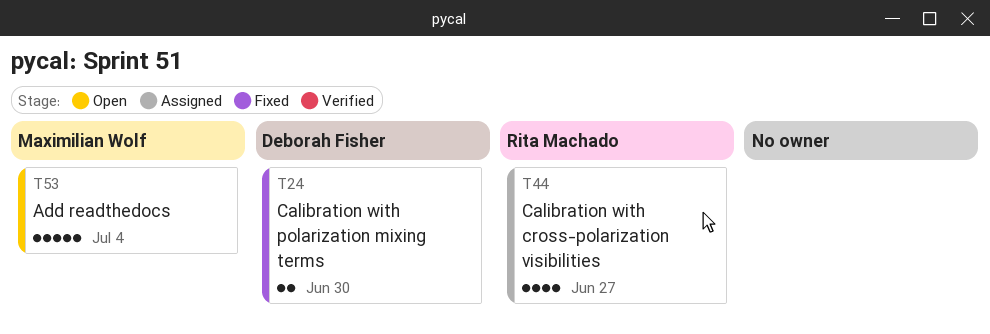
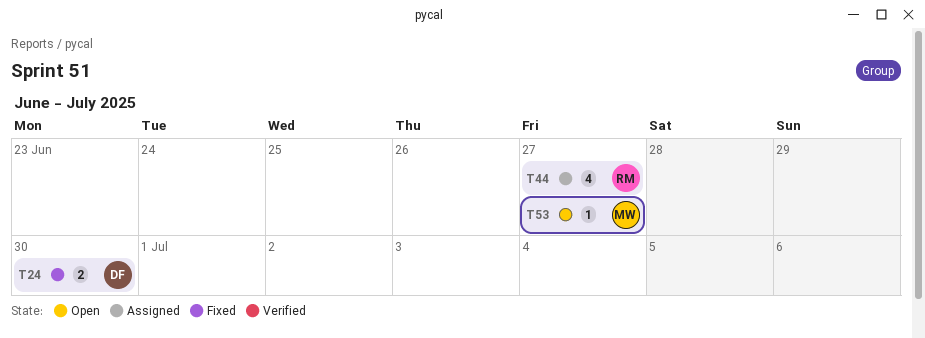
T53, estimate: 5 -> 1
T53, due: Jul 4 -> Jun 27

